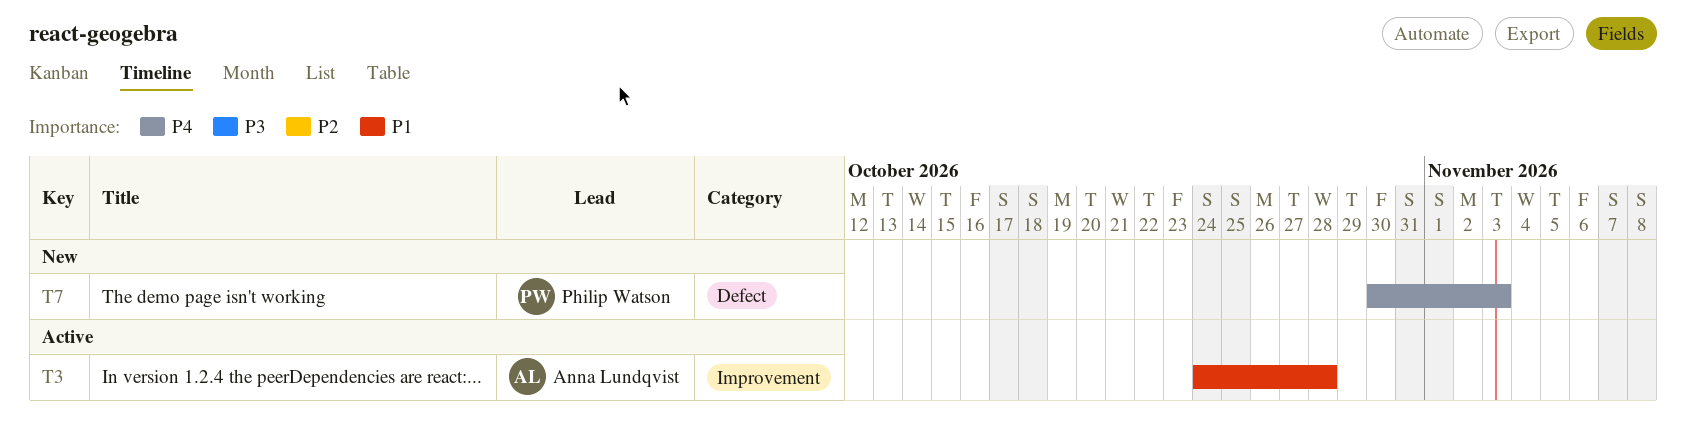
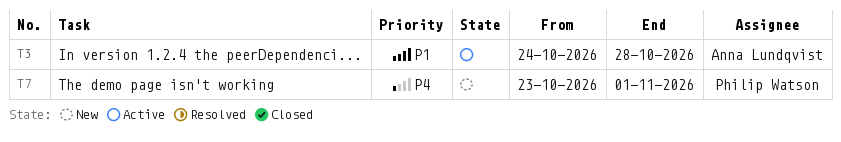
T7, start: Oct 30 -> Oct 23
T7, due: Nov 3 -> Nov 1

